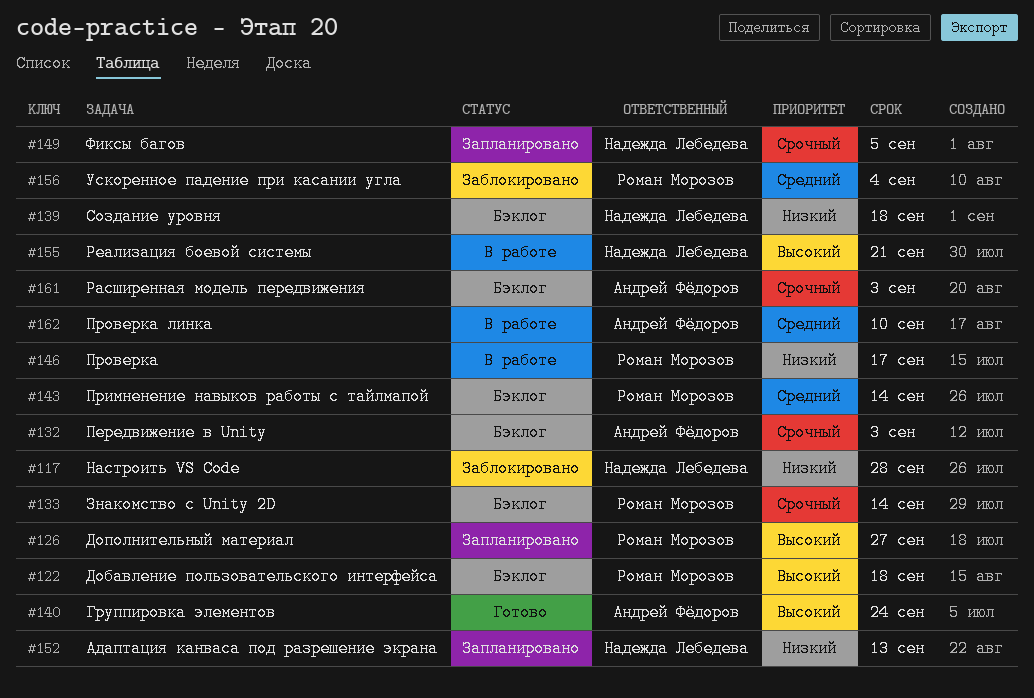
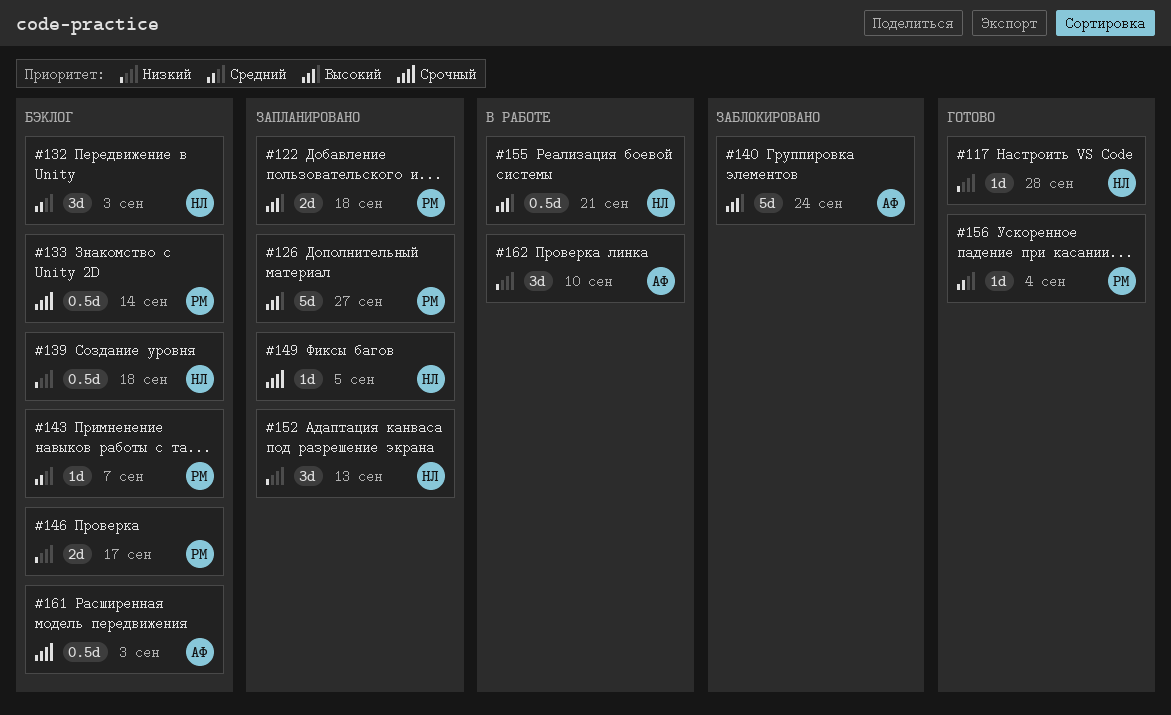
#117, status: Заблокировано -> Готово
#122, status: Бэклог -> Запланировано
#132, owner: Андрей Фёдоров -> Надежда Лебедева
#132, priority: Срочный -> Средний
#140, status: Готово -> Заблокировано
#143, due: Sep 14 -> Sep 7
#146, status: В работе -> Бэклог
#156, status: Заблокировано -> Готово
#162, priority: Средний -> Низкий

